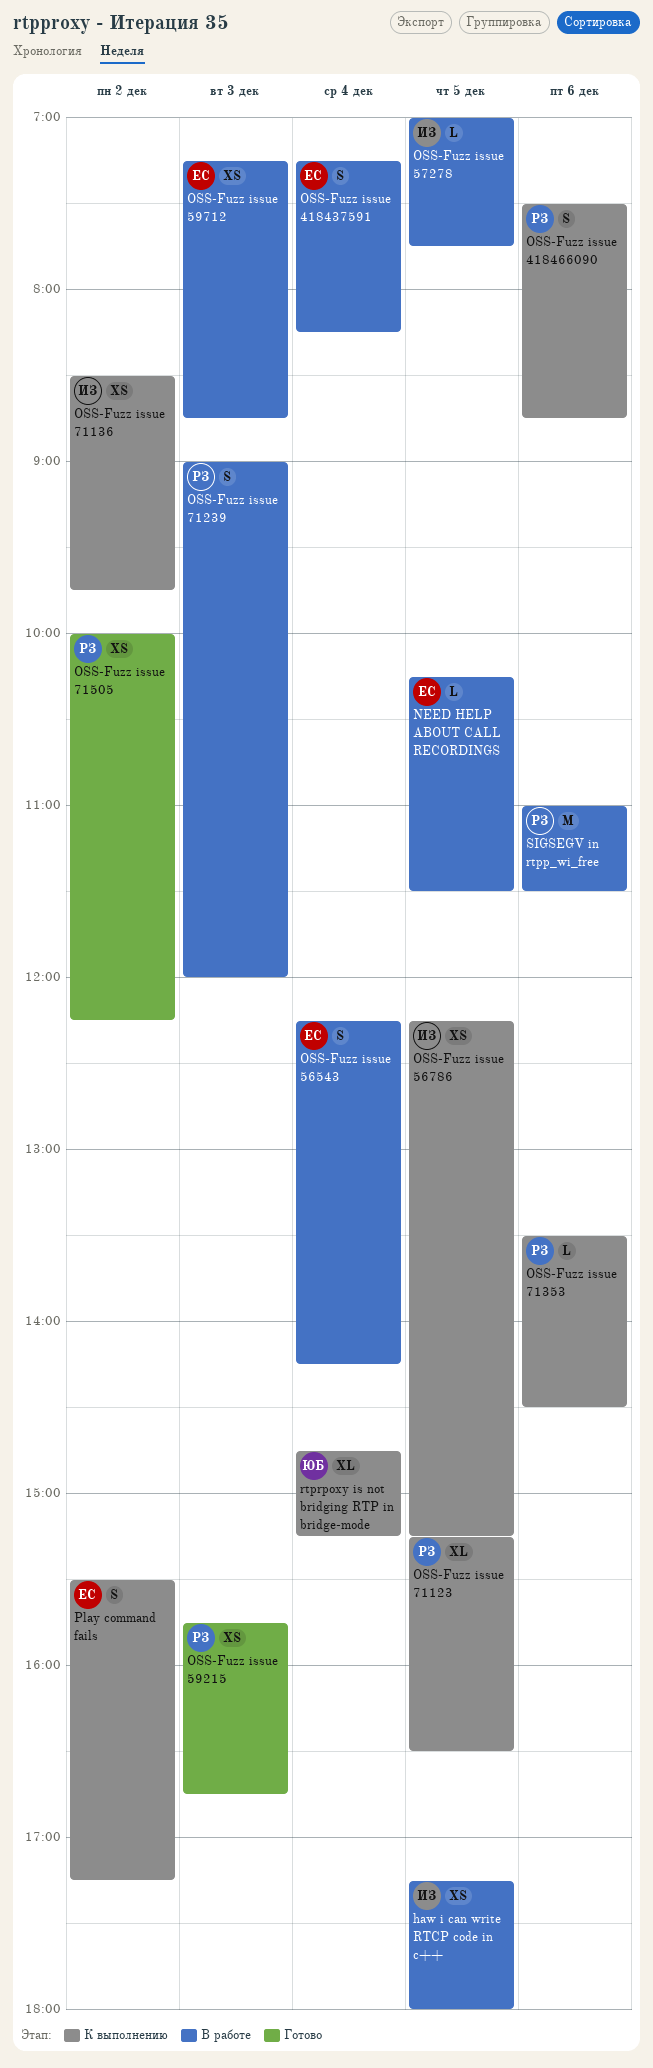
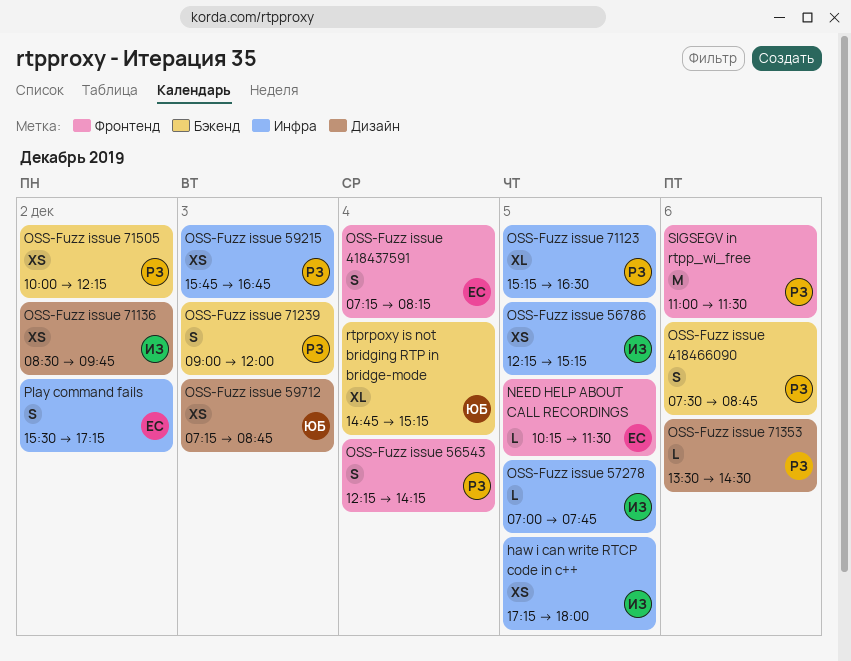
OSS-Fuzz issue 56543, owner: ЕС -> РЗ
OSS-Fuzz issue 59712, owner: ЕС -> ЮБ

